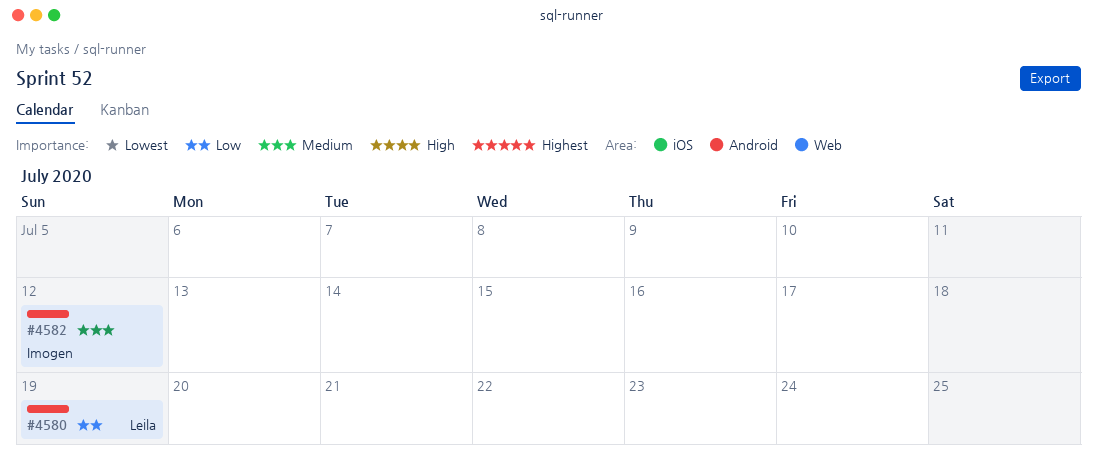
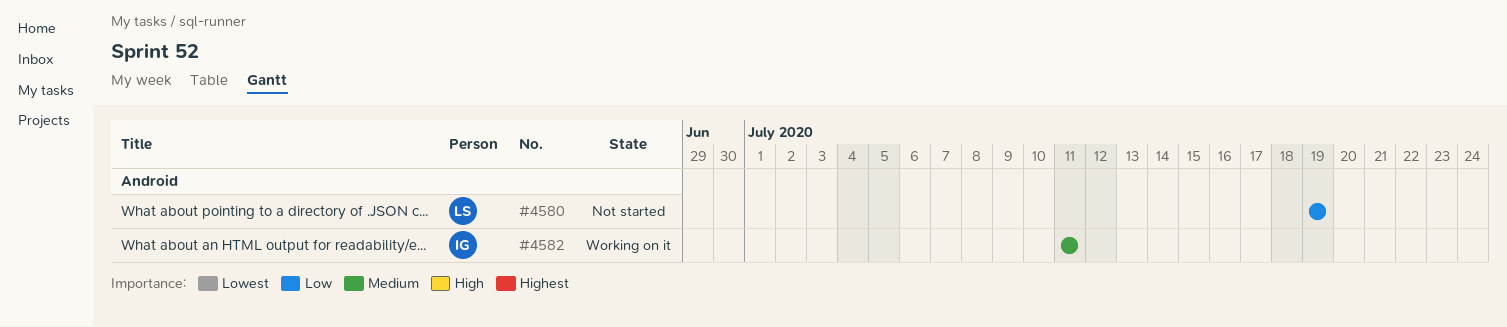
#4582, due: Jul 12 -> Jul 11

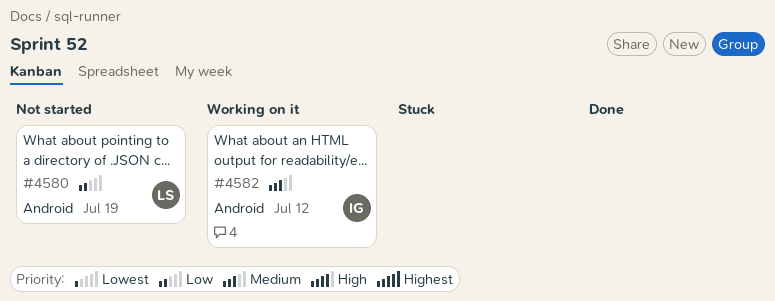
#4582, due: Jul 11 -> Jul 12

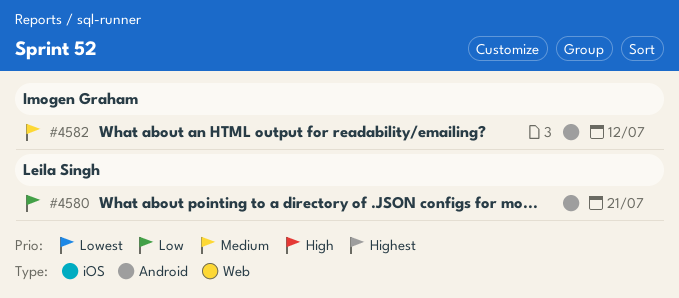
#4580, due: Jul 19 -> Jul 21

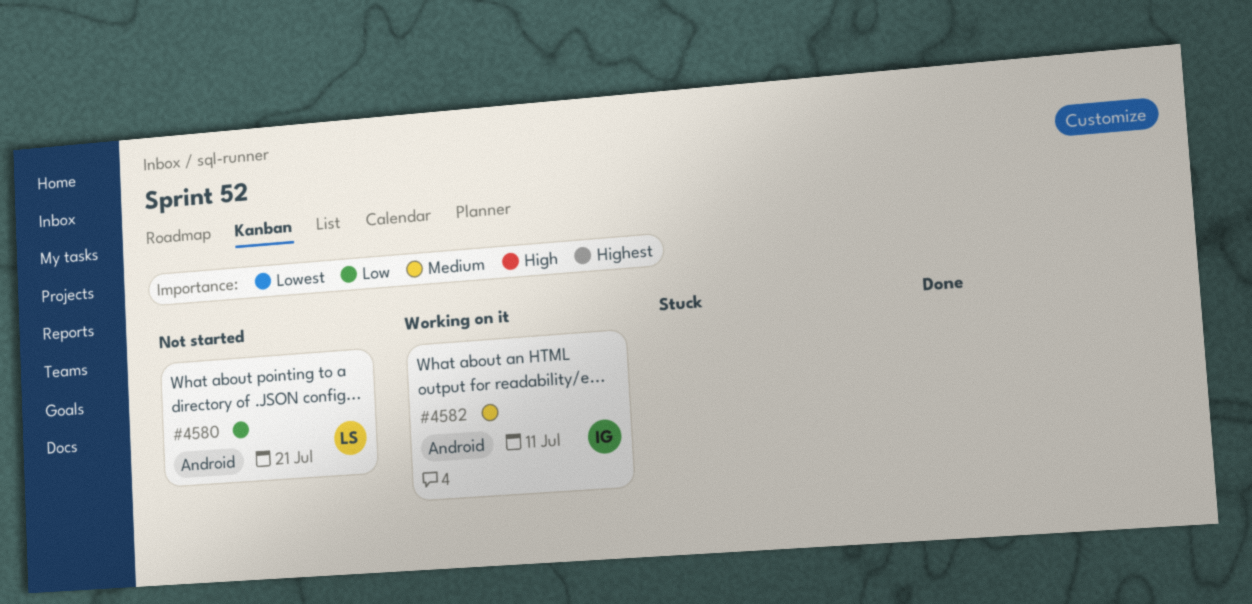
#4582, due: Jul 12 -> Jul 11

